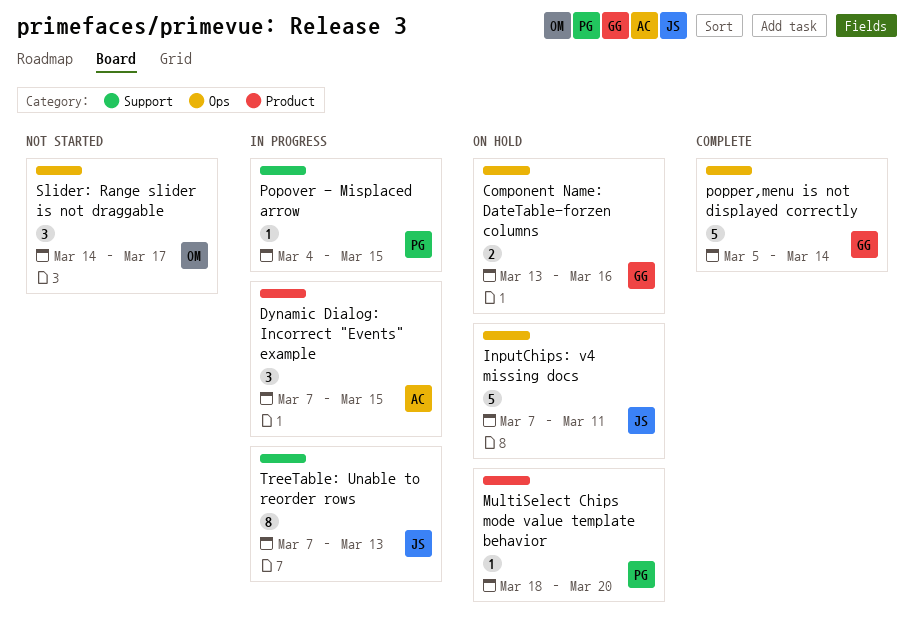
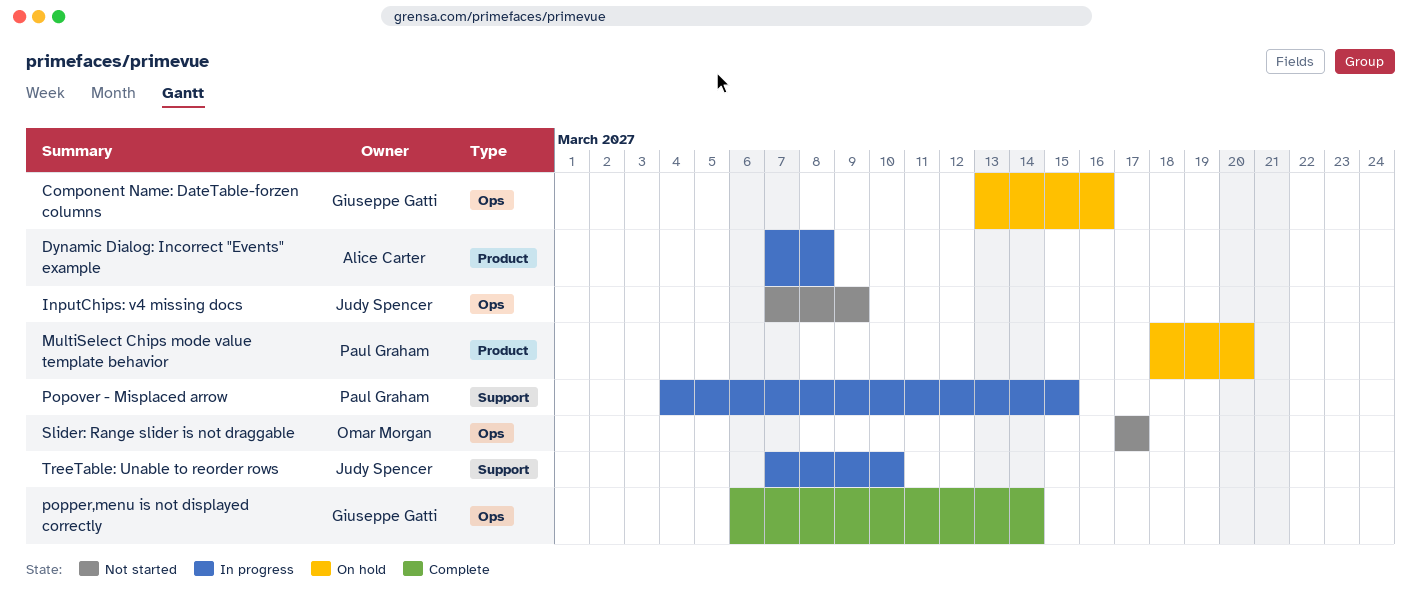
Dynamic Dialog: Incorrect "Events" example, due: Mar 15 -> Mar 8
InputChips: v4 missing docs, status: On hold -> Not started
InputChips: v4 missing docs, due: Mar 11 -> Mar 9
popper,menu is not displayed correctly, start: Mar 5 -> Mar 6
Slider: Range slider is not draggable, start: Mar 14 -> Mar 17
TreeTable: Unable to reorder rows, due: Mar 13 -> Mar 10

